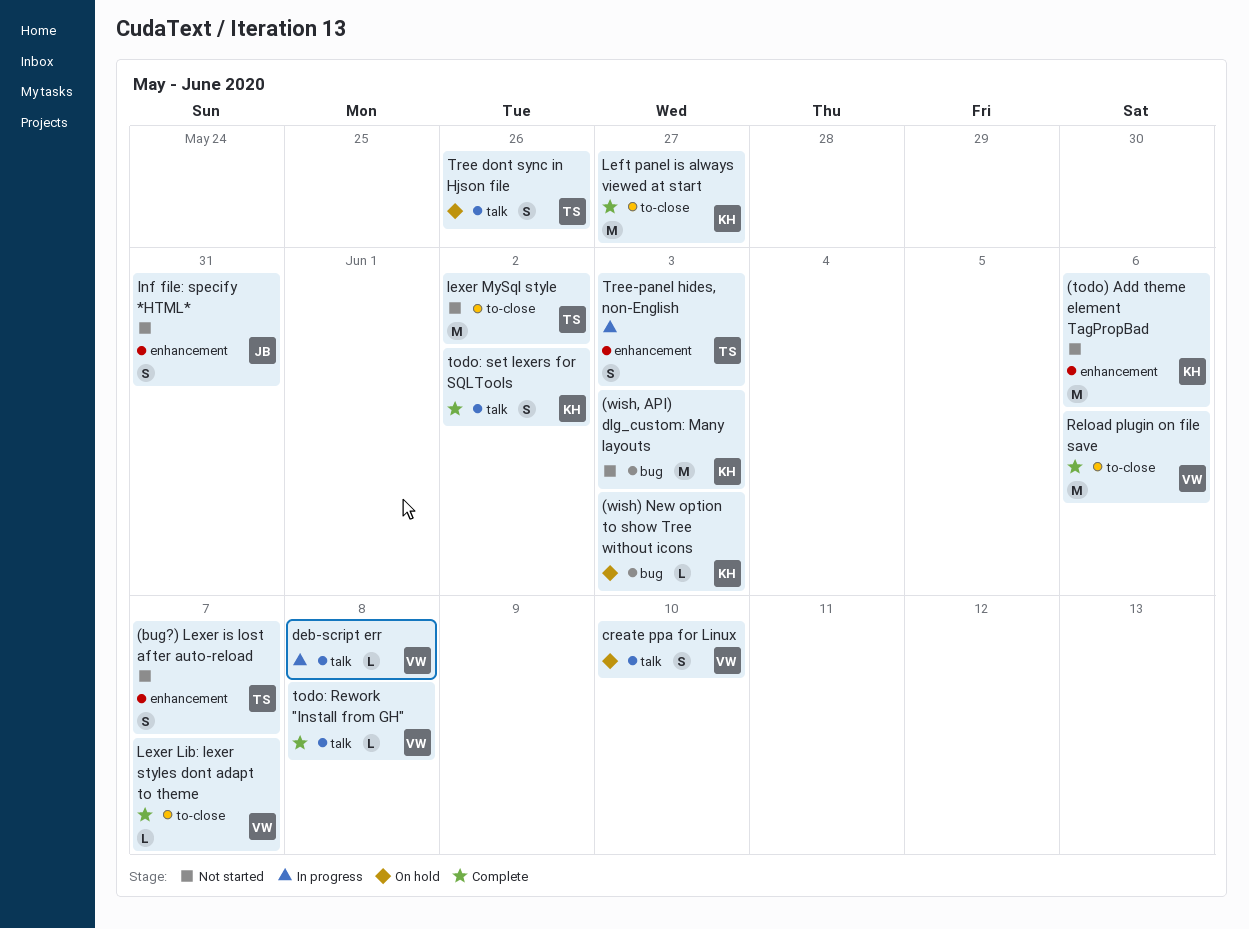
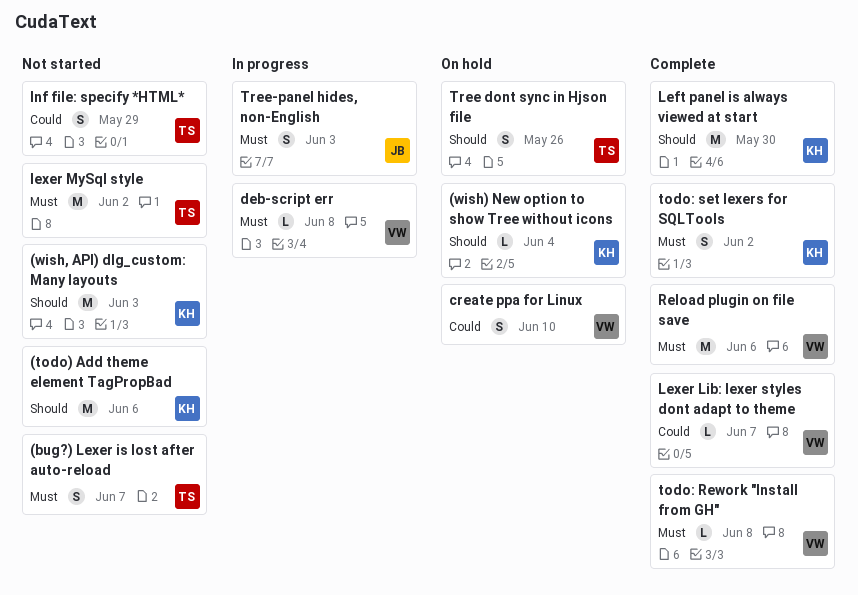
(wish) New option to show Tree without icons, due: Jun 3 -> Jun 4
Inf file: specify *HTML*, owner: JB -> TS
Inf file: specify *HTML*, due: May 31 -> May 29
Left panel is always viewed at start, due: May 27 -> May 30
Tree-panel hides, non-English, owner: TS -> JB

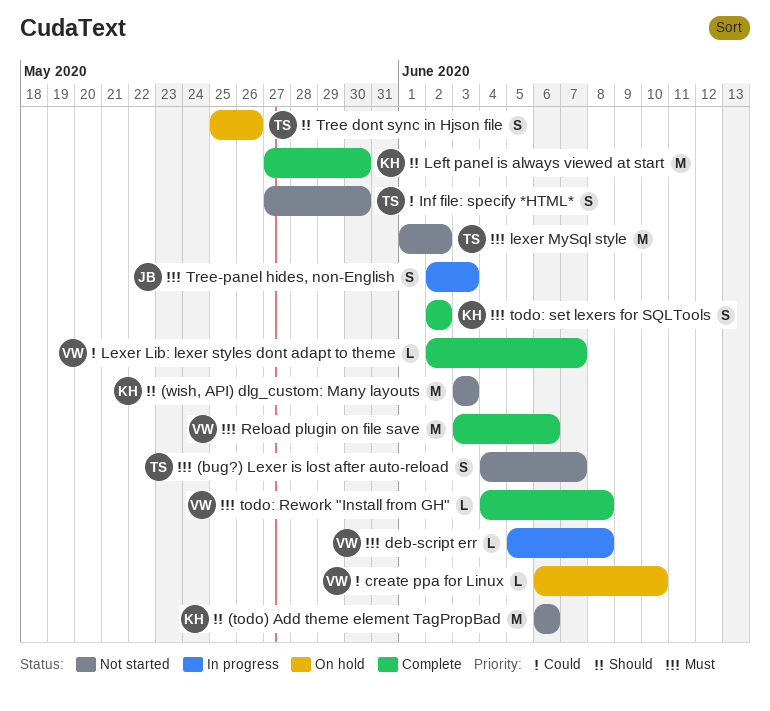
(wish) New option to show Tree without icons: present -> none
create ppa for Linux, estimate: S -> L
Inf file: specify *HTML*, due: May 29 -> May 30

